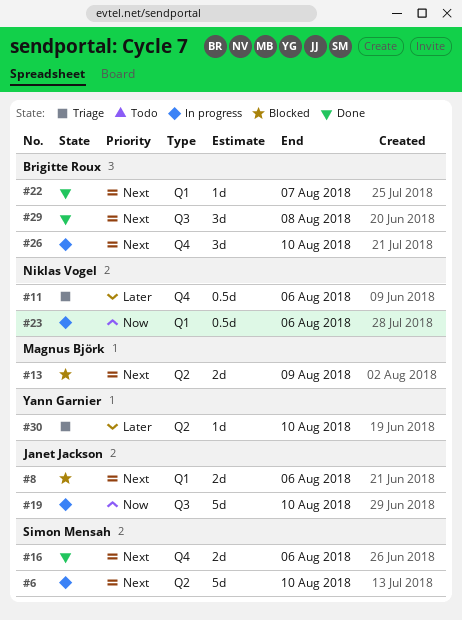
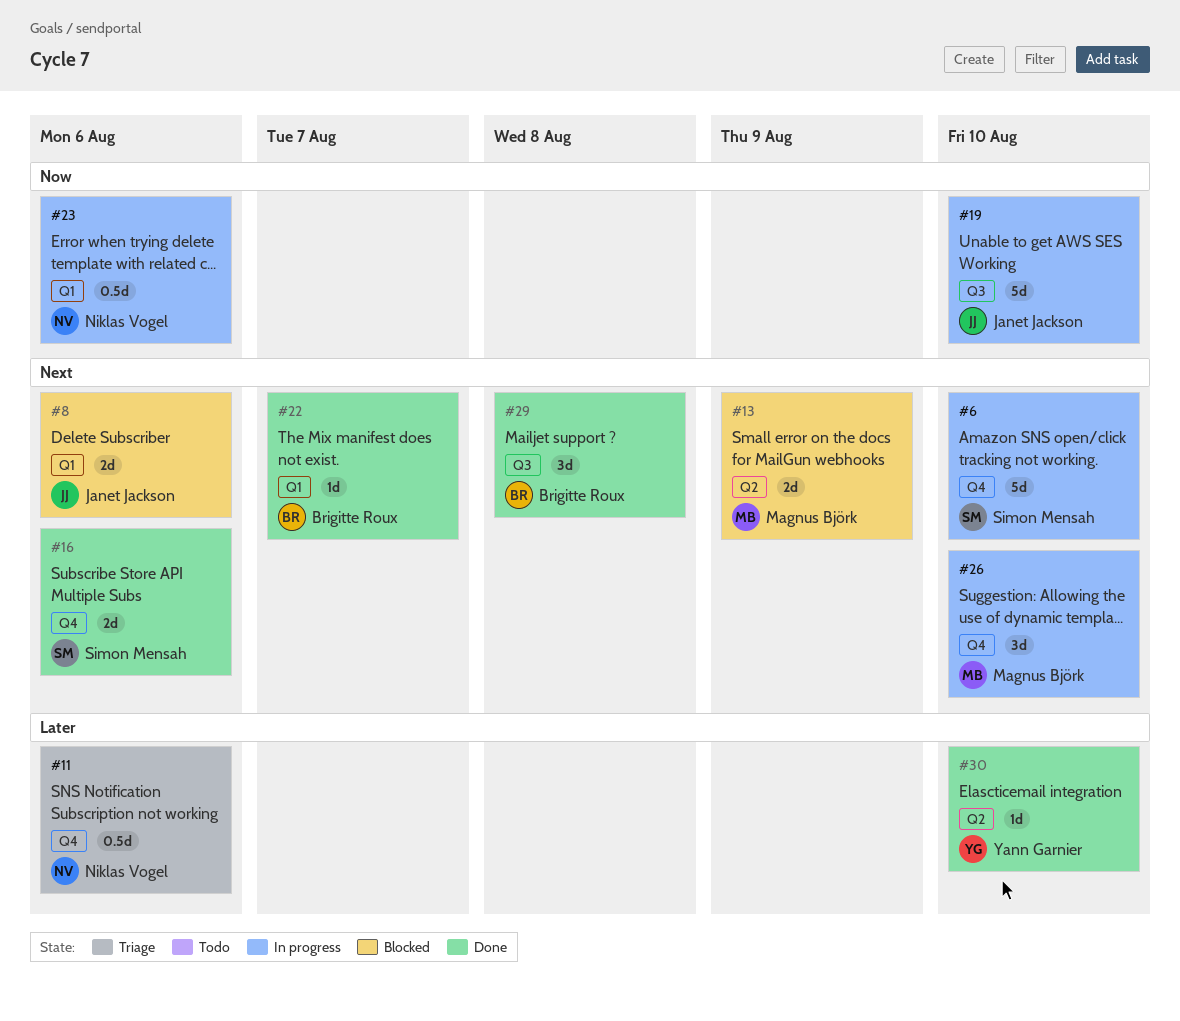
#6, label: Q2 -> Q4
#26, owner: Brigitte Roux -> Magnus Björk
#30, status: Triage -> Done

